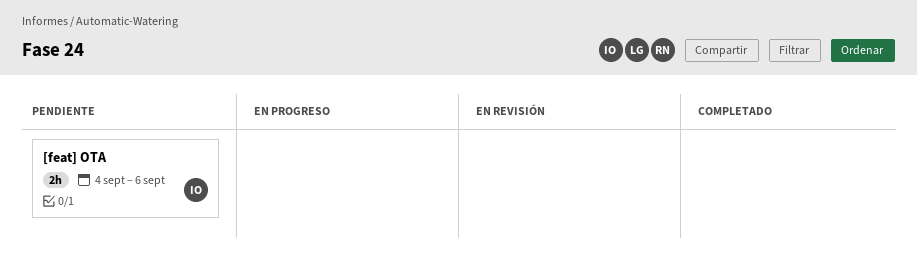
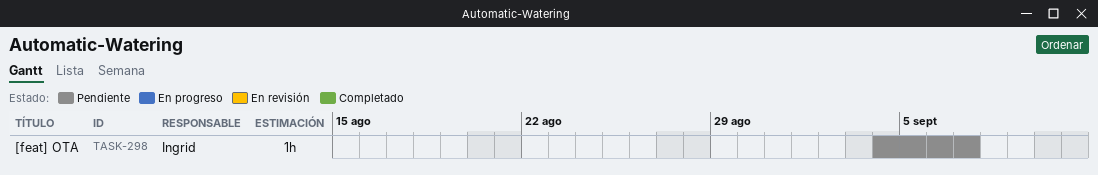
[feat] OTA, estimate: 2h -> 1h
[feat] OTA, due: Sep 6 -> Sep 7

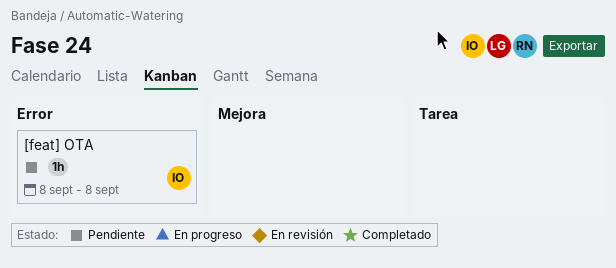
[feat] OTA, start: Sep 4 -> Sep 8
[feat] OTA, due: Sep 7 -> Sep 8

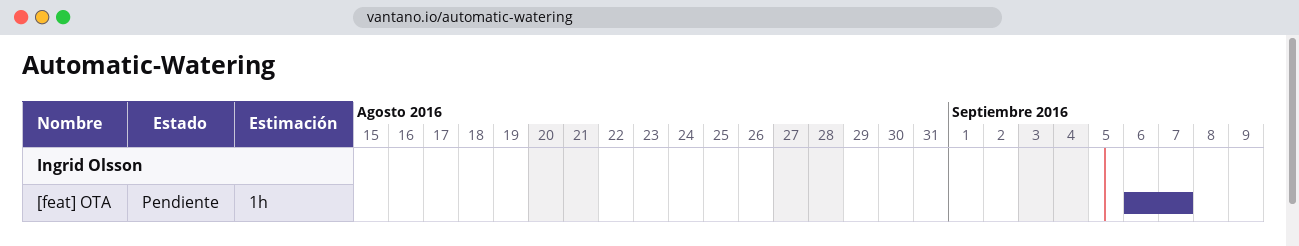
[feat] OTA, start: Sep 8 -> Sep 6
[feat] OTA, due: Sep 8 -> Sep 7

